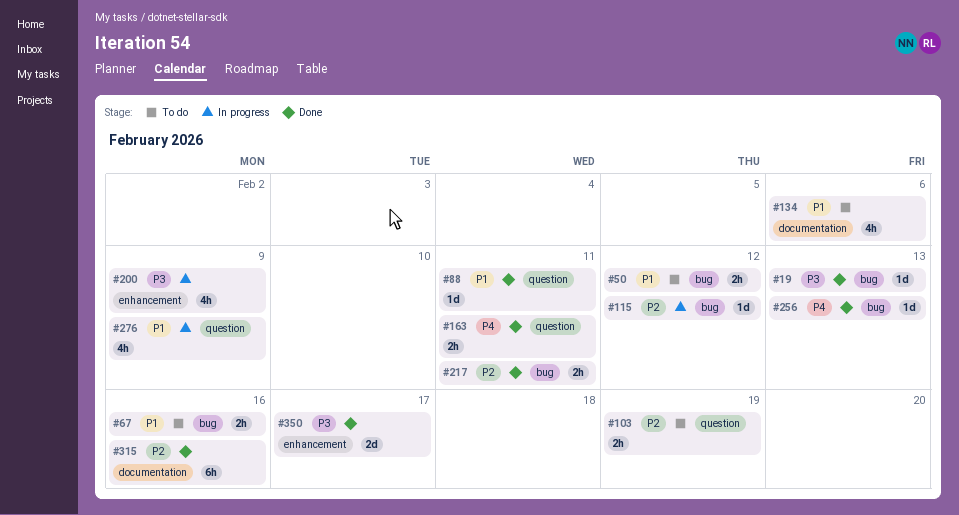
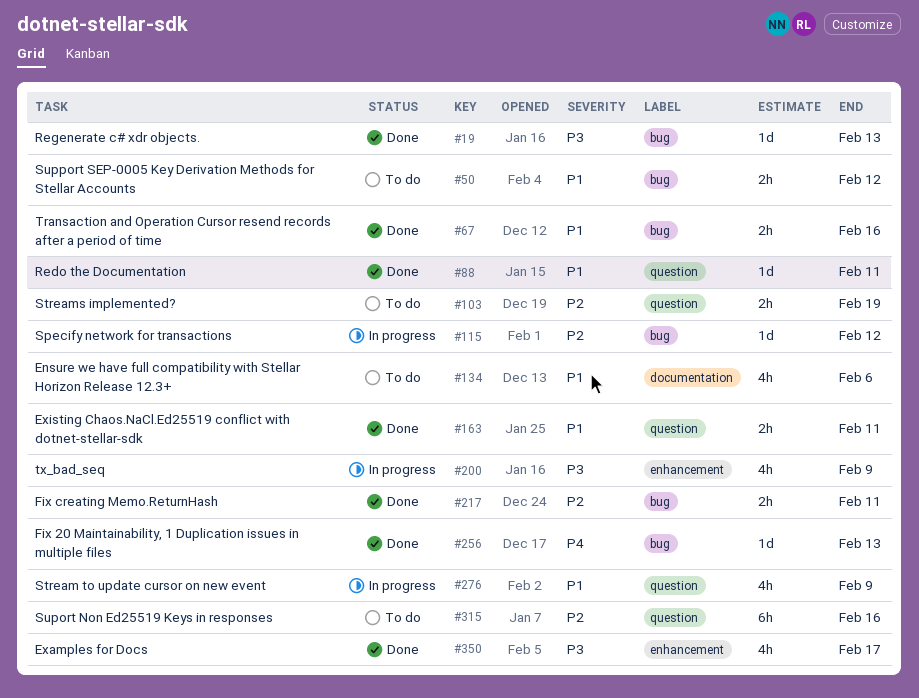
#67, status: To do -> Done
#163, priority: P4 -> P1
#315, status: Done -> To do
#315, label: documentation -> question
#350, estimate: 2d -> 4h

